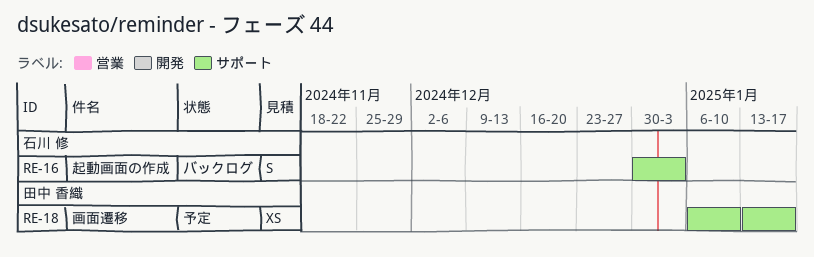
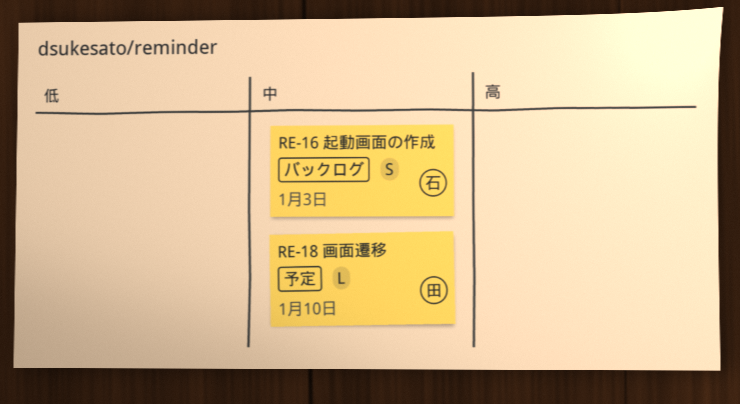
RE-18, estimate: XS -> L
RE-18, due: Jan 17 -> Jan 10

